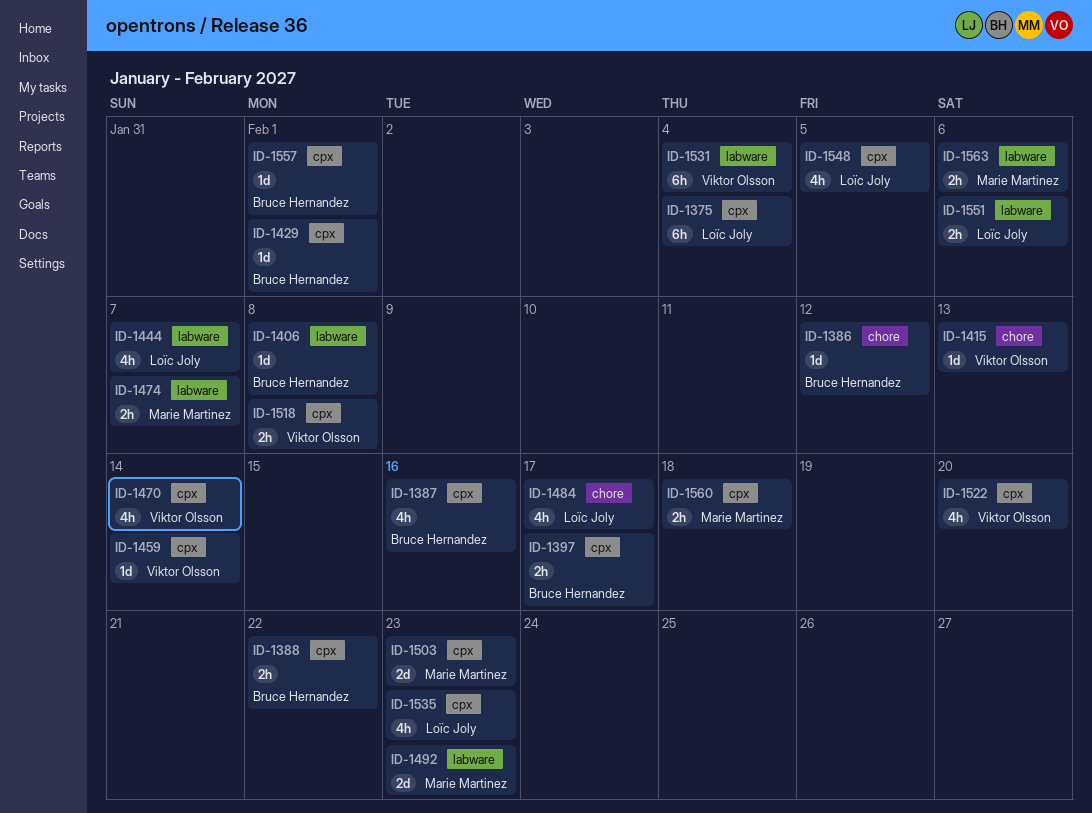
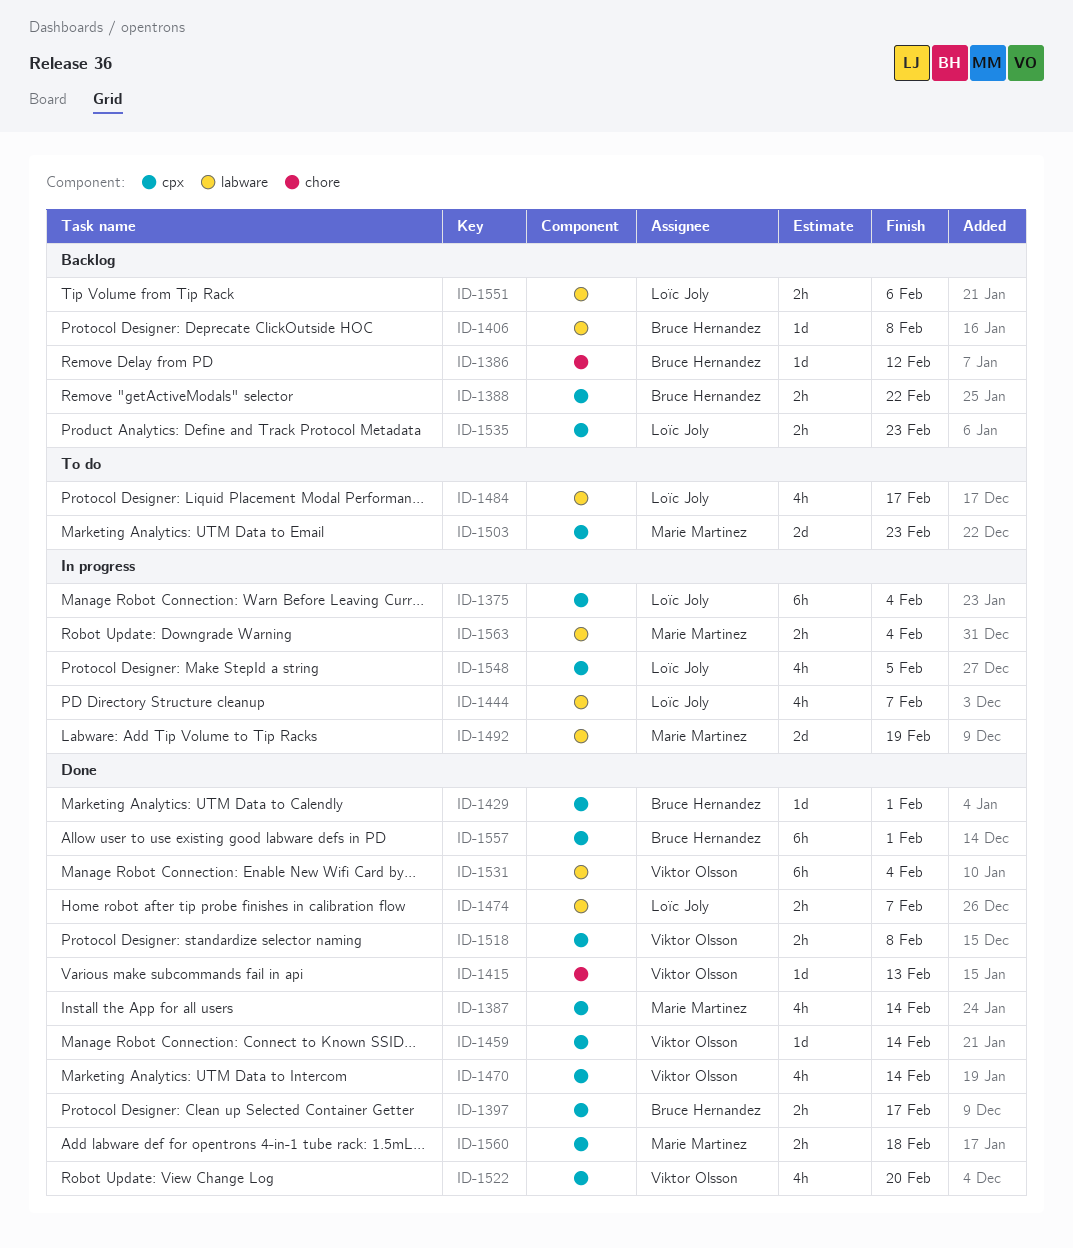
ID-1387, owner: Bruce Hernandez -> Marie Martinez
ID-1387, due: Feb 16 -> Feb 14
ID-1474, owner: Marie Martinez -> Loïc Joly
ID-1484, label: chore -> labware
ID-1492, due: Feb 23 -> Feb 19
ID-1535, estimate: 4h -> 2h
ID-1557, estimate: 1d -> 6h
ID-1563, due: Feb 6 -> Feb 4

